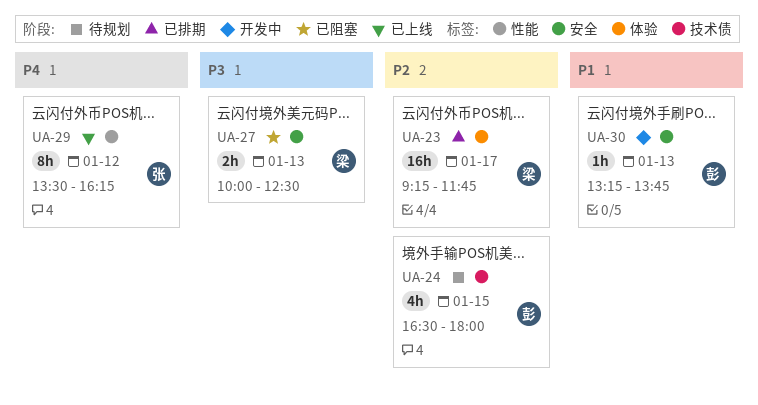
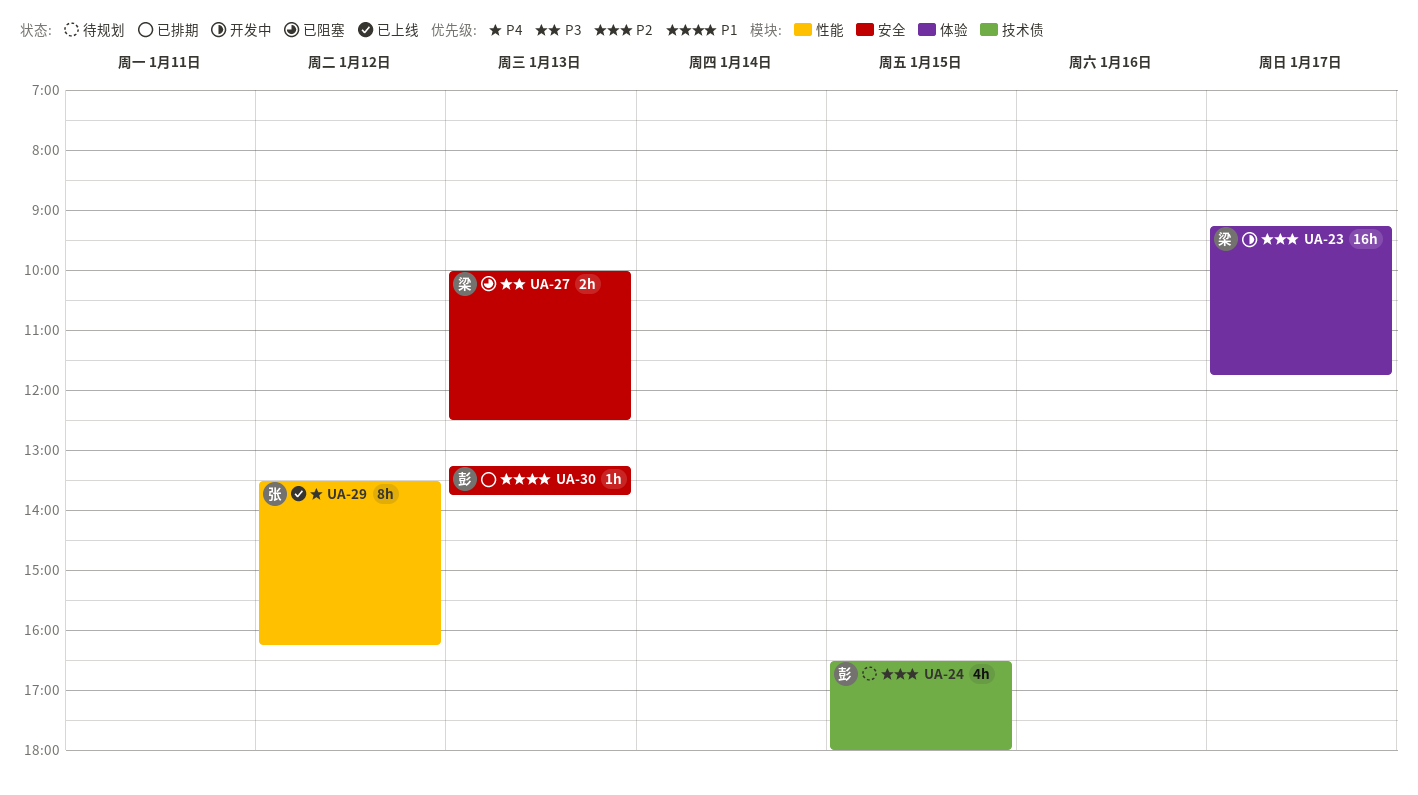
UA-23, status: 已排期 -> 开发中
UA-30, status: 开发中 -> 已排期

